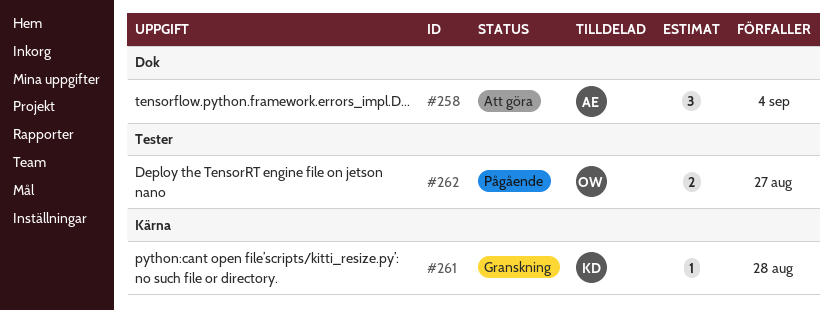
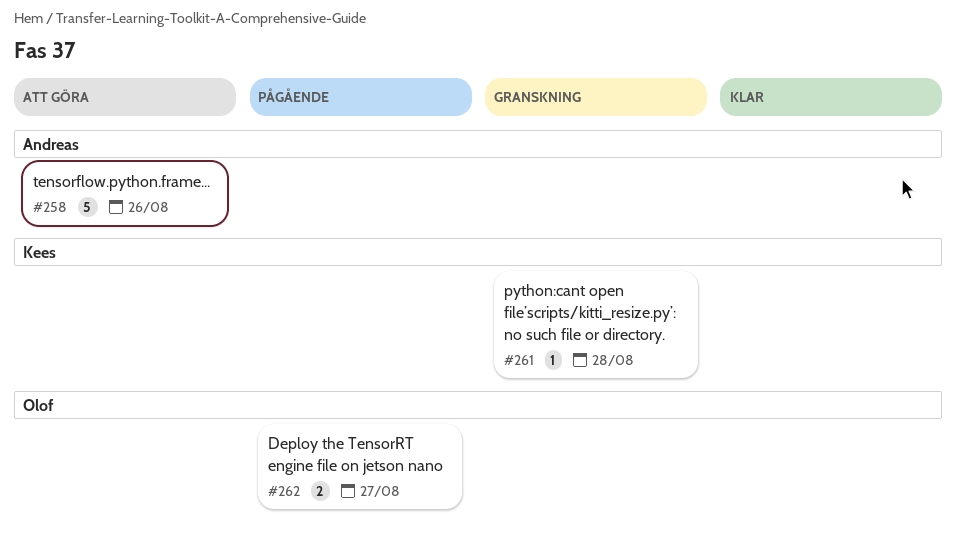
#258, estimate: 3 -> 5
#258, due: Sep 4 -> Aug 26

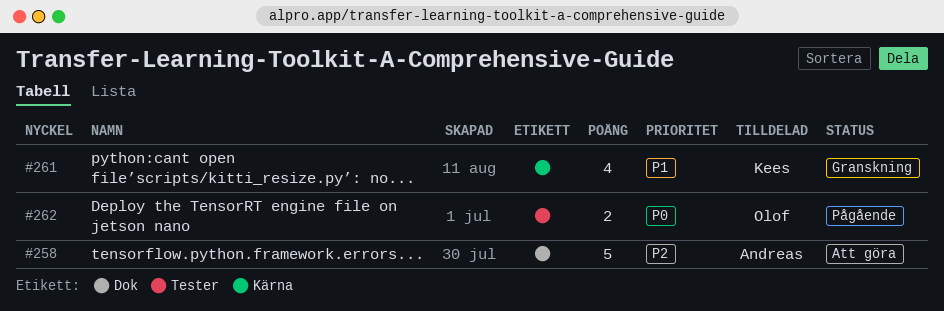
#261, estimate: 1 -> 4

